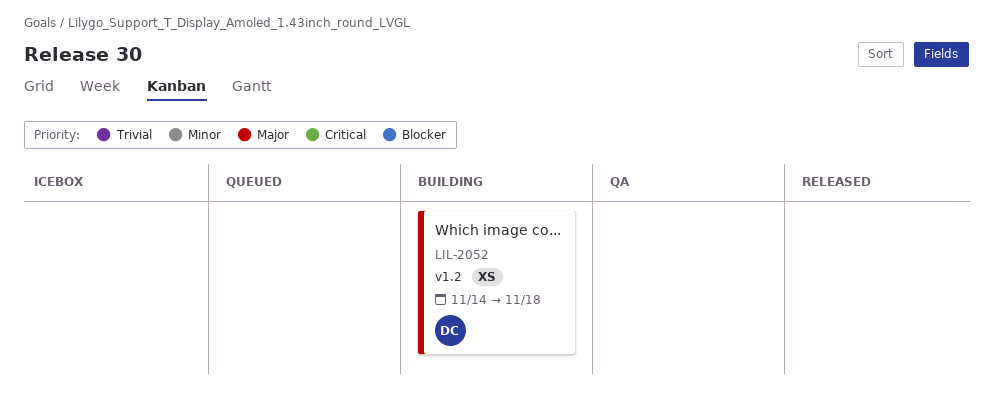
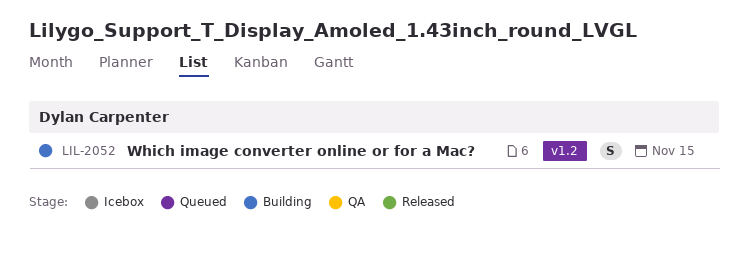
LIL-2052, estimate: XS -> S
LIL-2052, due: Nov 18 -> Nov 15

